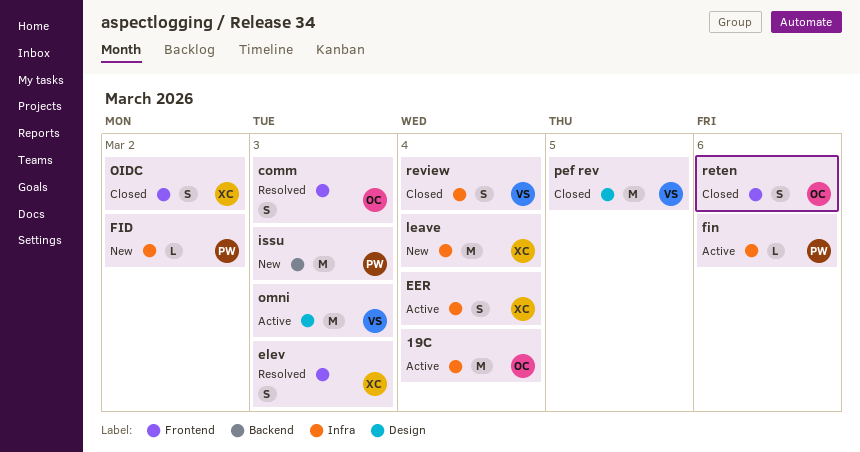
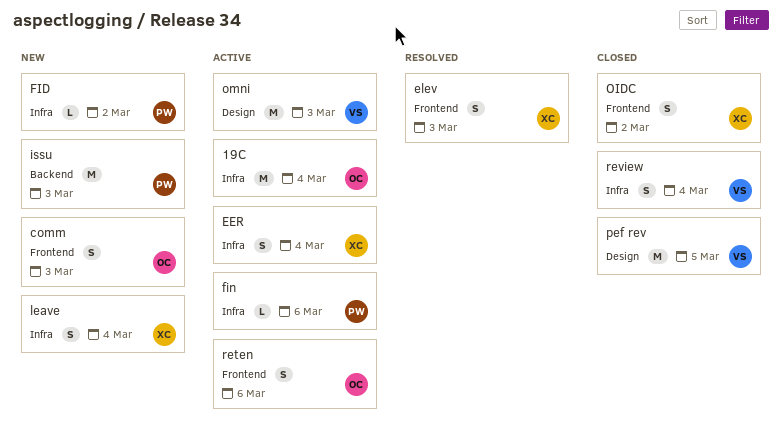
comm, status: Resolved -> New
leave, estimate: M -> S
reten, status: Closed -> Active

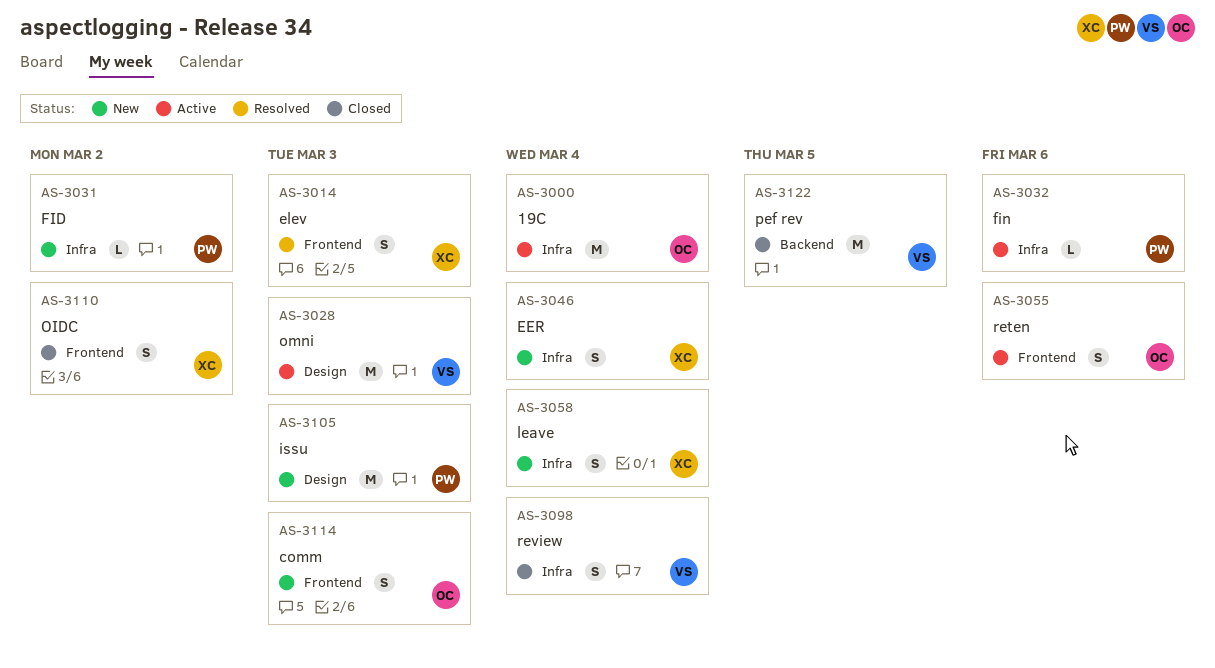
EER, status: Active -> New
issu, label: Backend -> Design
pef rev, label: Design -> Backend

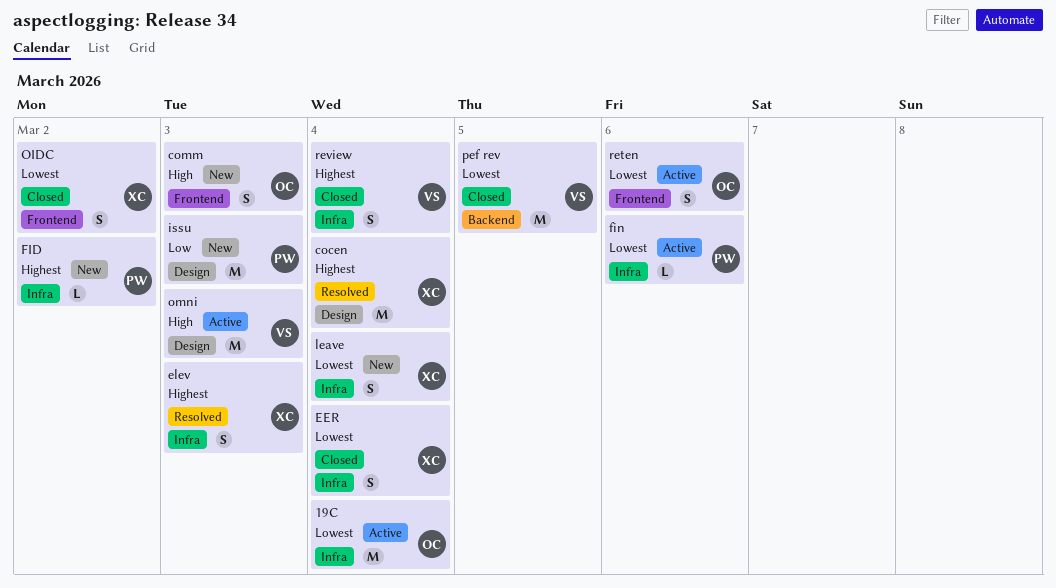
cocen: none -> present
EER, status: New -> Closed
elev, label: Frontend -> Infra

